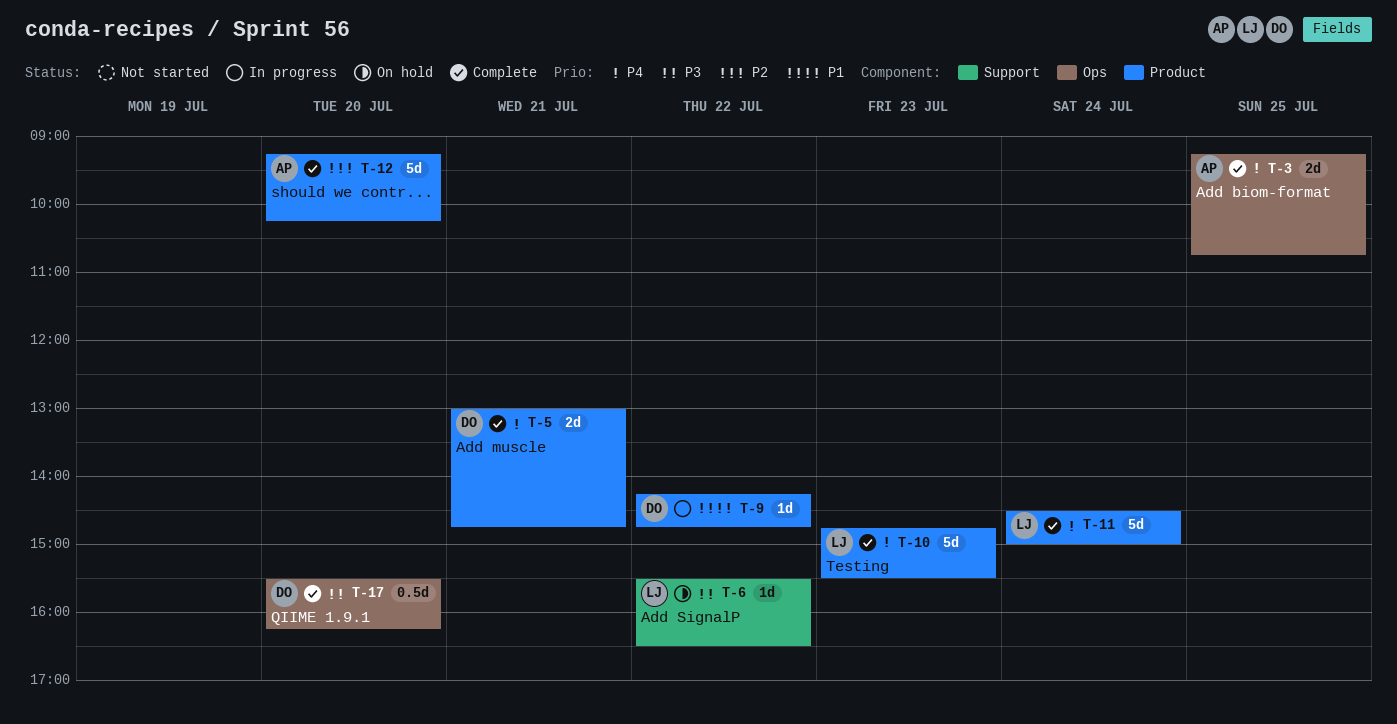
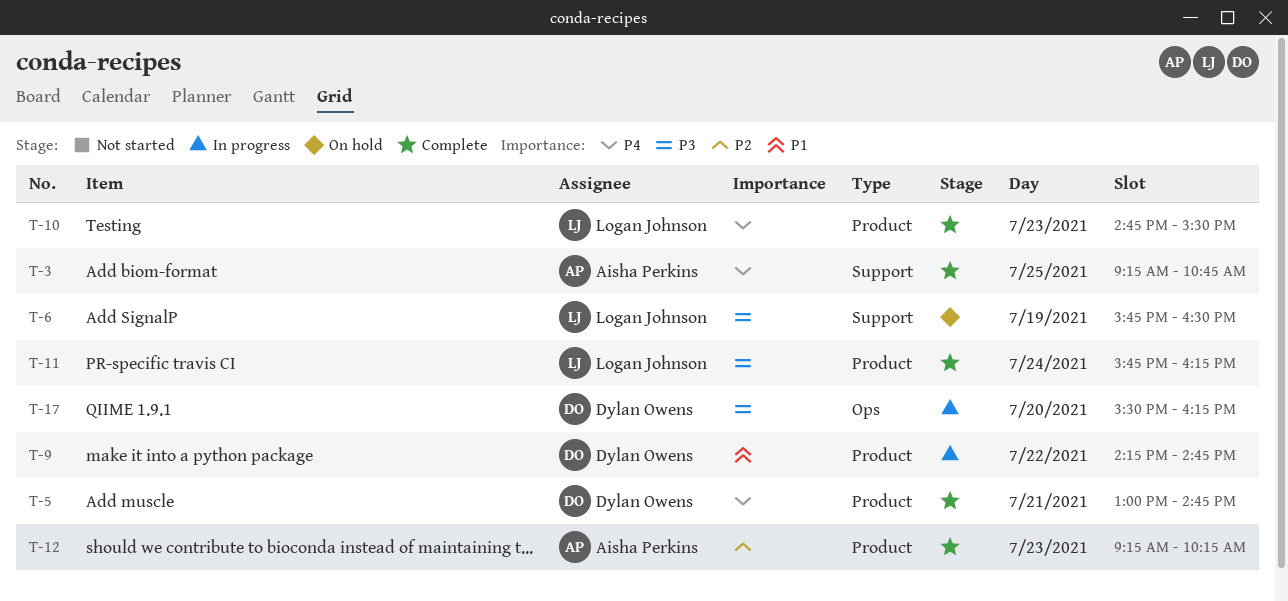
T-3, label: Ops -> Support
T-6, day: Jul 22 -> Jul 19
T-6, begins: 15:30 -> 15:45
T-11, priority: P4 -> P3
T-11, begins: 14:30 -> 15:45
T-11, ends: 15:00 -> 16:15
T-12, day: Jul 20 -> Jul 23
T-17, status: Complete -> In progress

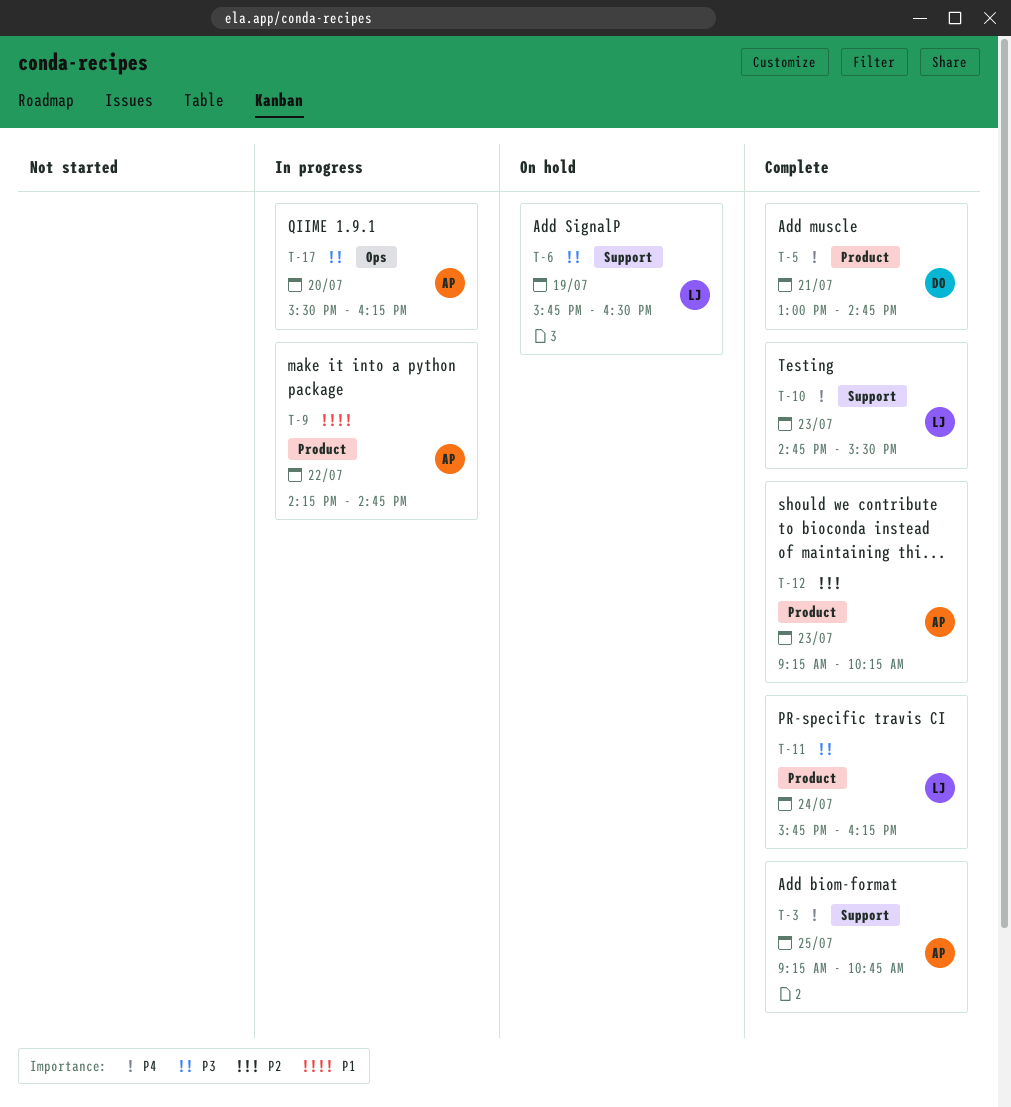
T-9, owner: Dylan Owens -> Aisha Perkins
T-10, label: Product -> Support
T-17, owner: Dylan Owens -> Aisha Perkins

